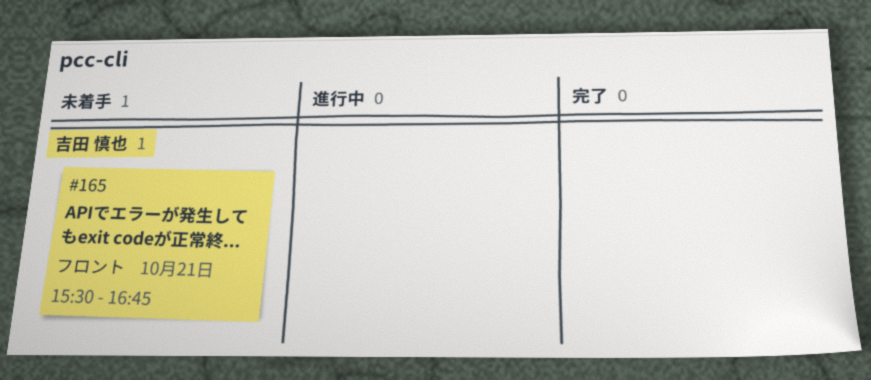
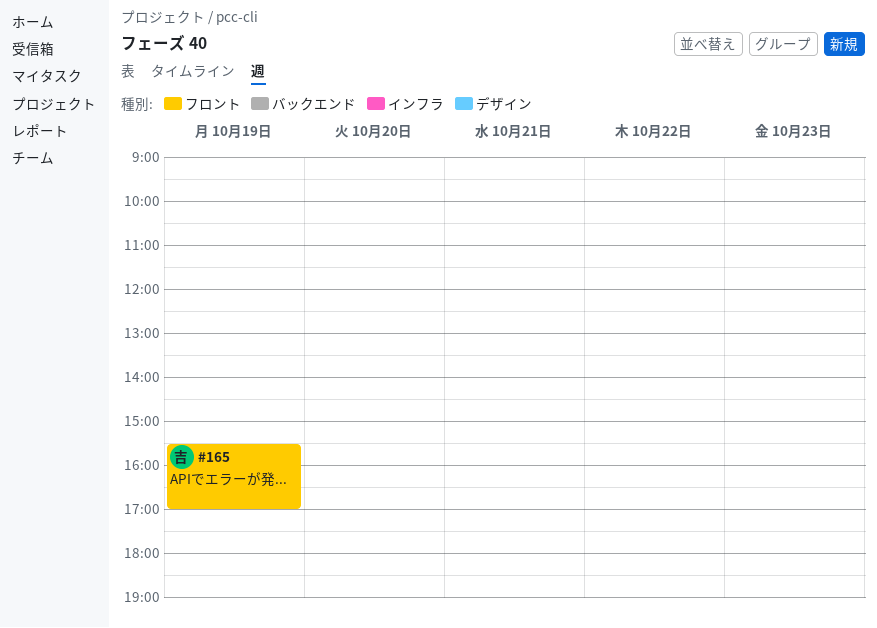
#165, day: Oct 21 -> Oct 19
#165, ends: 16:45 -> 17:00

